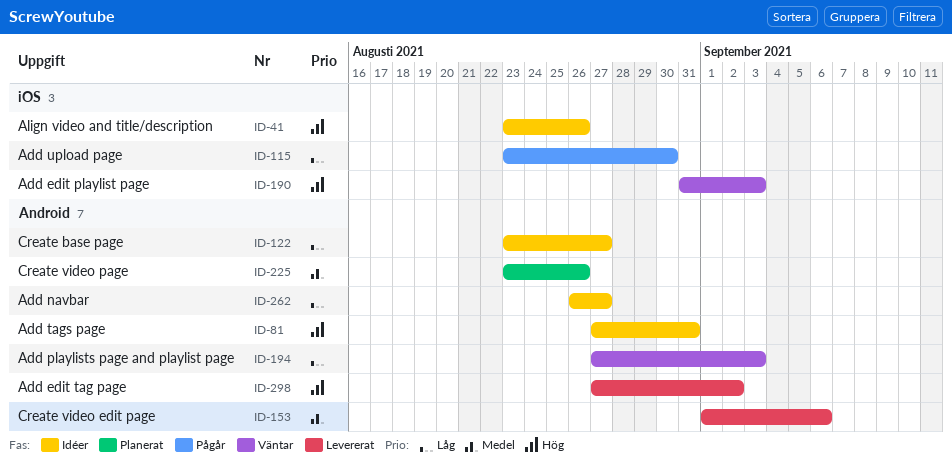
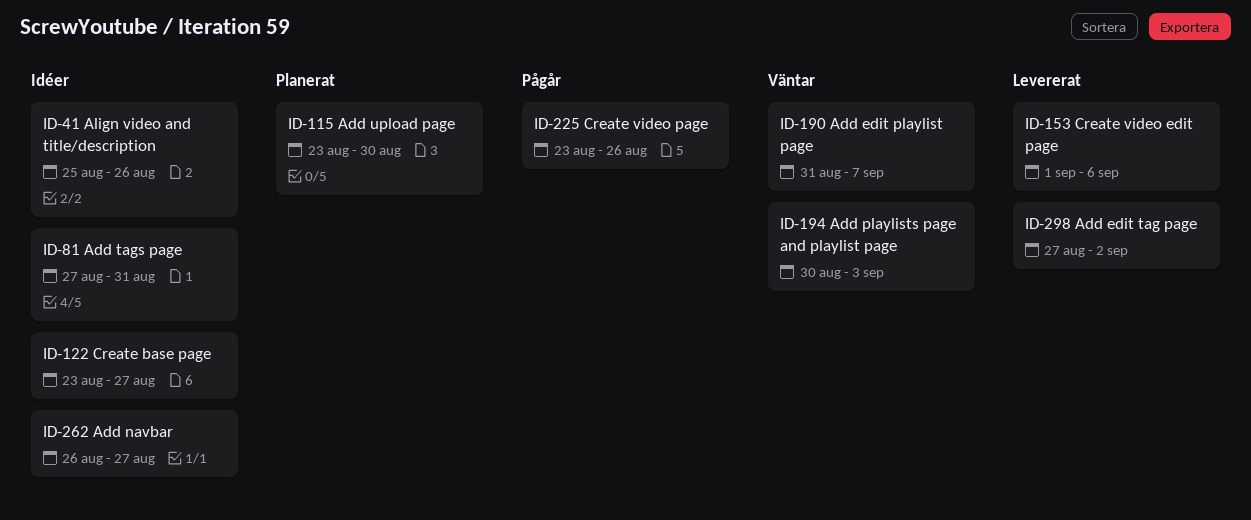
ID-41, start: Aug 23 -> Aug 25
ID-115, status: Pågår -> Planerat
ID-190, due: Sep 3 -> Sep 7
ID-194, start: Aug 27 -> Aug 30
ID-225, status: Planerat -> Pågår

